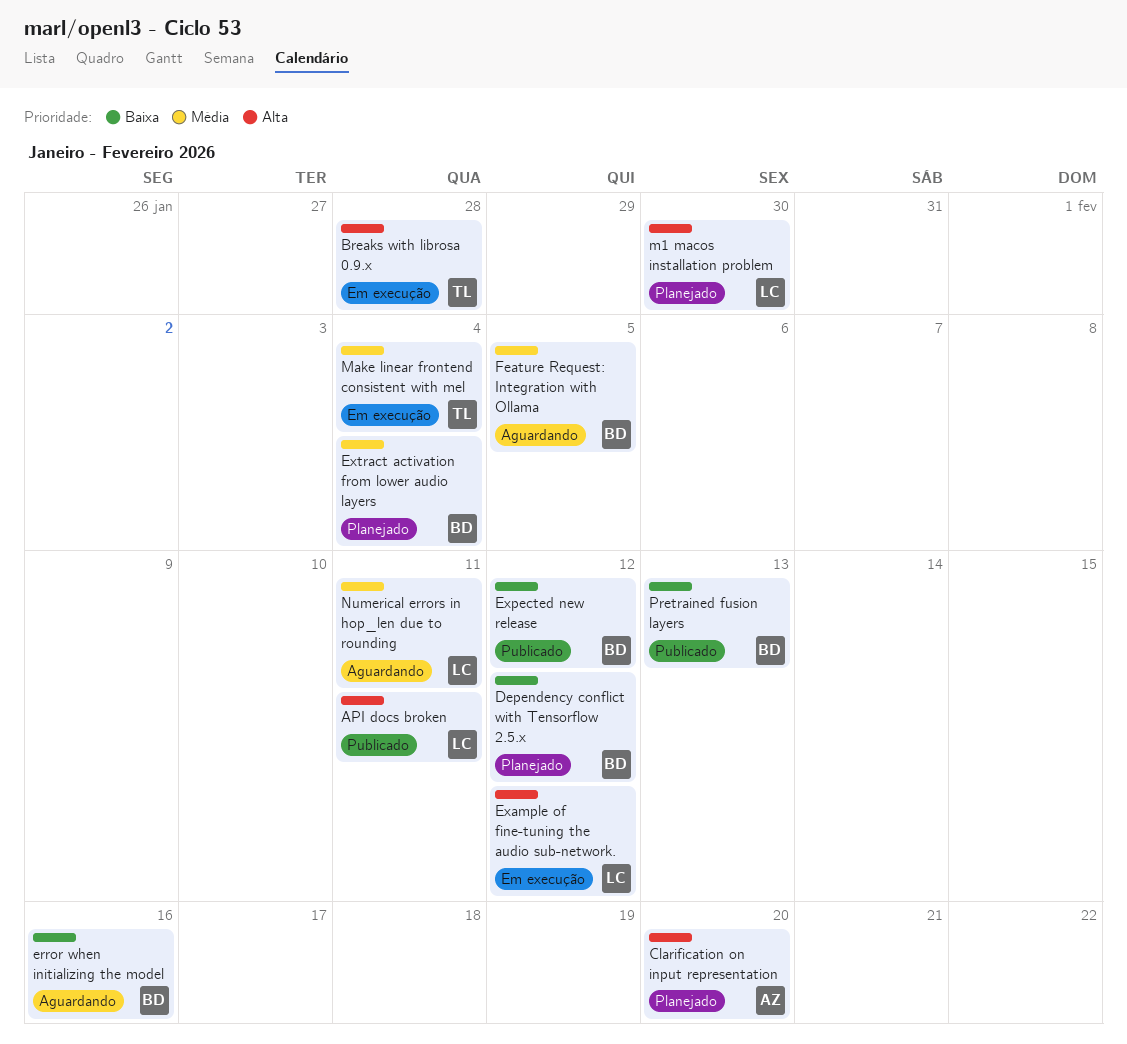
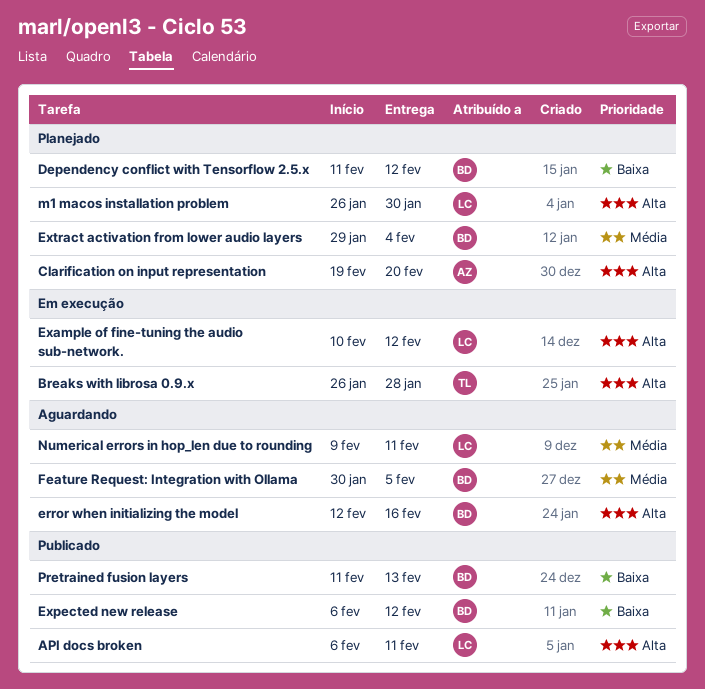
error when initializing the model, priority: Baixa -> Alta
Make linear frontend consistent with mel: present -> none

